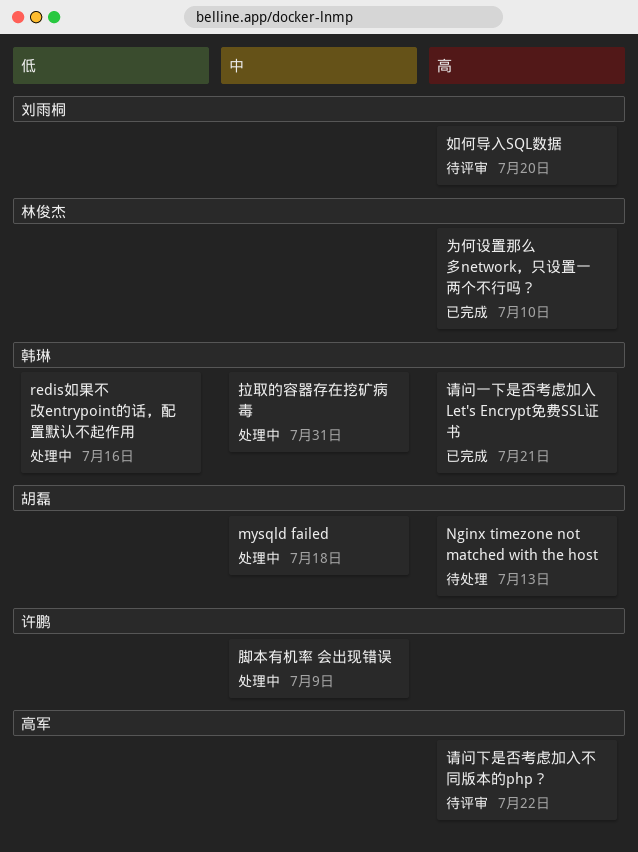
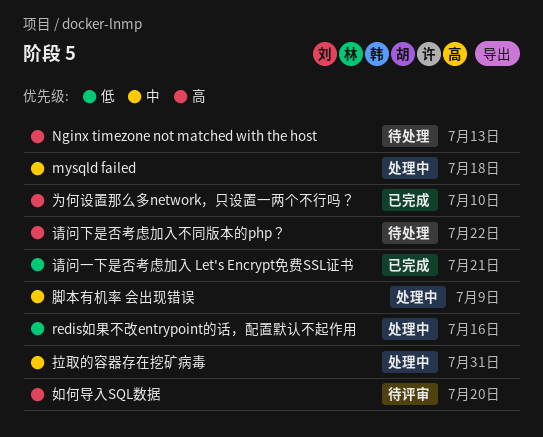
请问一下是否考虑加入 Let's Encrypt免费SSL证书, priority: 高 -> 低
请问下是否考虑加入不同版本的php？, status: 待评审 -> 待处理

